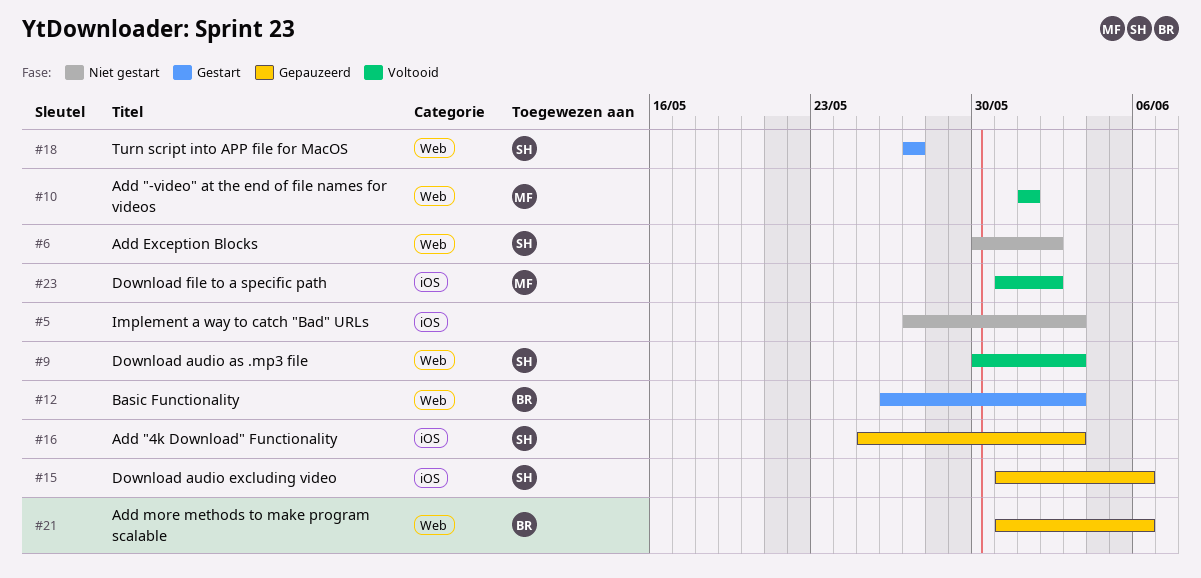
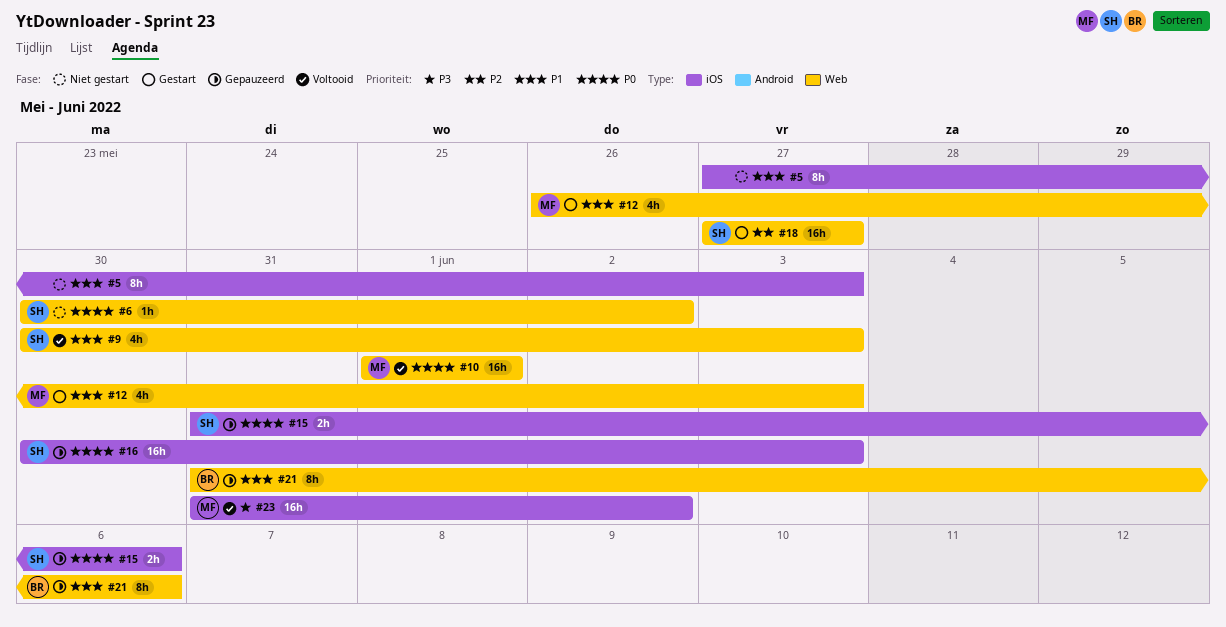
#12, owner: BR -> MF
#16, start: May 25 -> May 30

